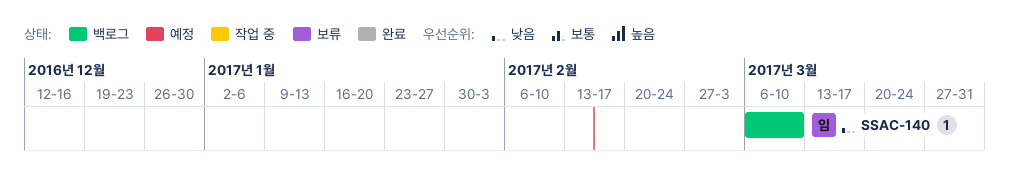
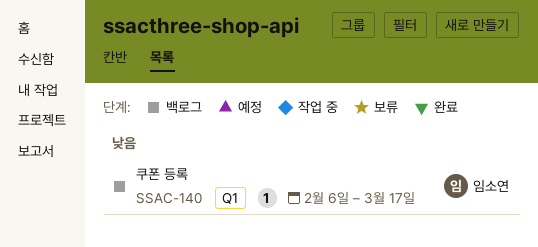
SSAC-140, start: Mar 6 -> Feb 6
SSAC-140, due: Mar 10 -> Mar 17

